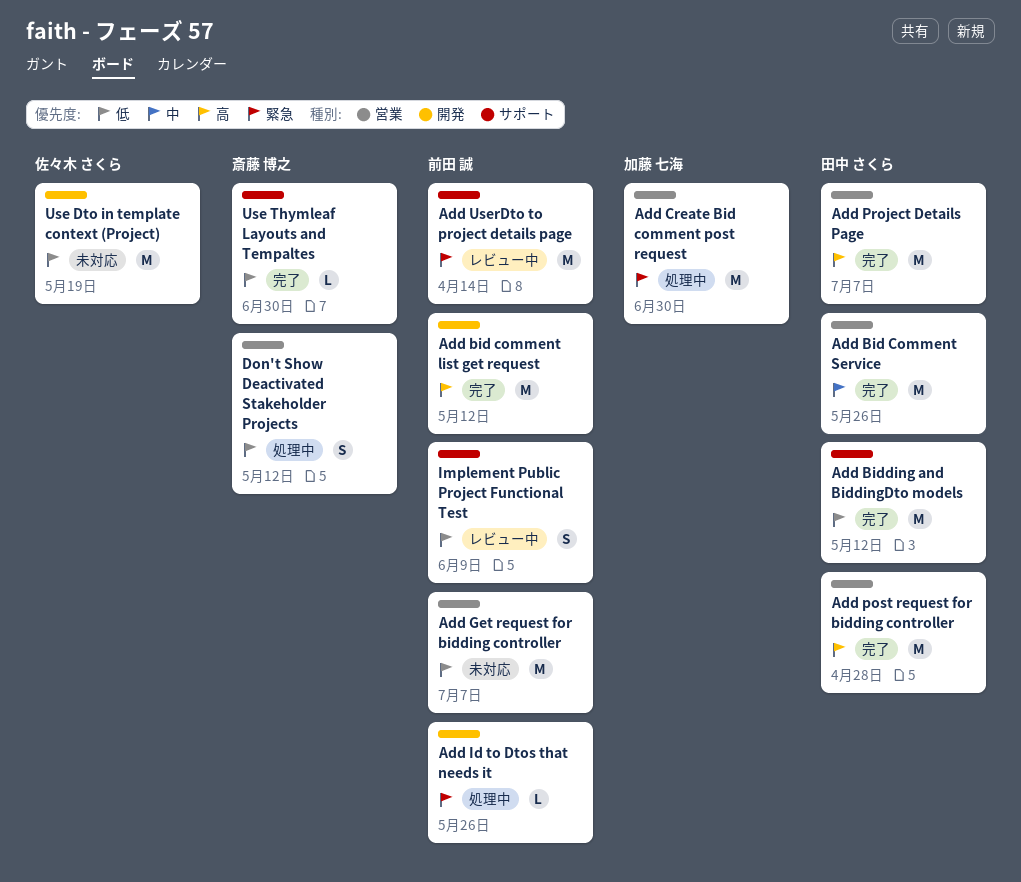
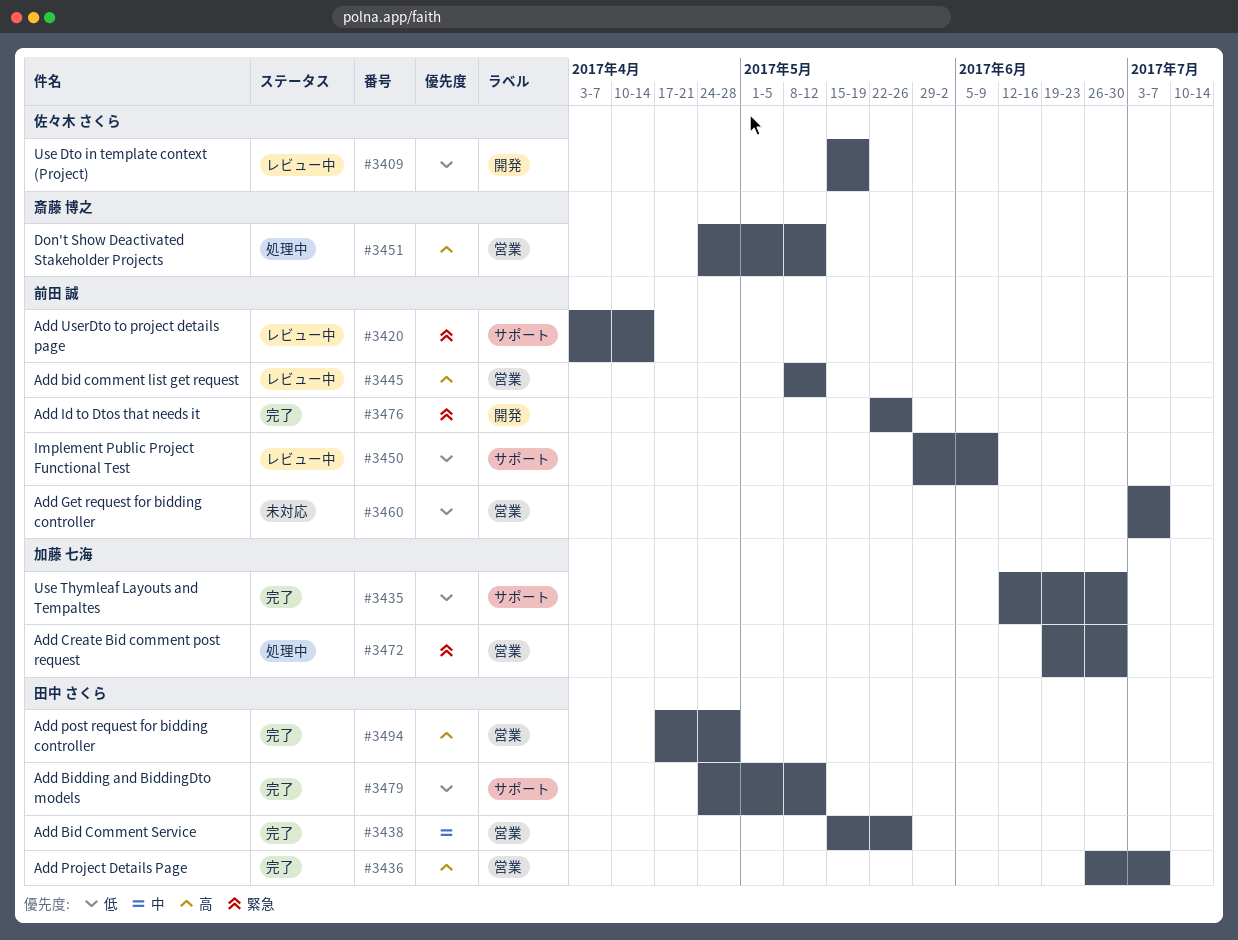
Add bid comment list get request, status: 完了 -> レビュー中
Add bid comment list get request, label: 開発 -> 営業
Add Id to Dtos that needs it, status: 処理中 -> 完了
Don't Show Deactivated Stakeholder Projects, priority: 低 -> 高
Use Dto in template context (Project), status: 未対応 -> レビュー中
Use Thymleaf Layouts and Tempaltes, owner: 斎藤 博之 -> 加藤 七海

